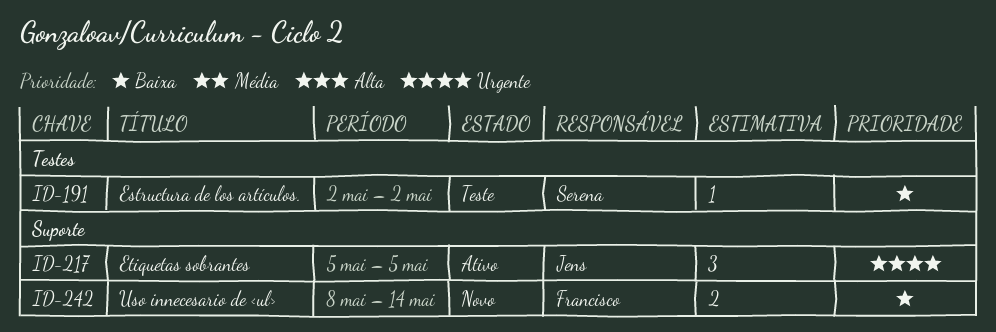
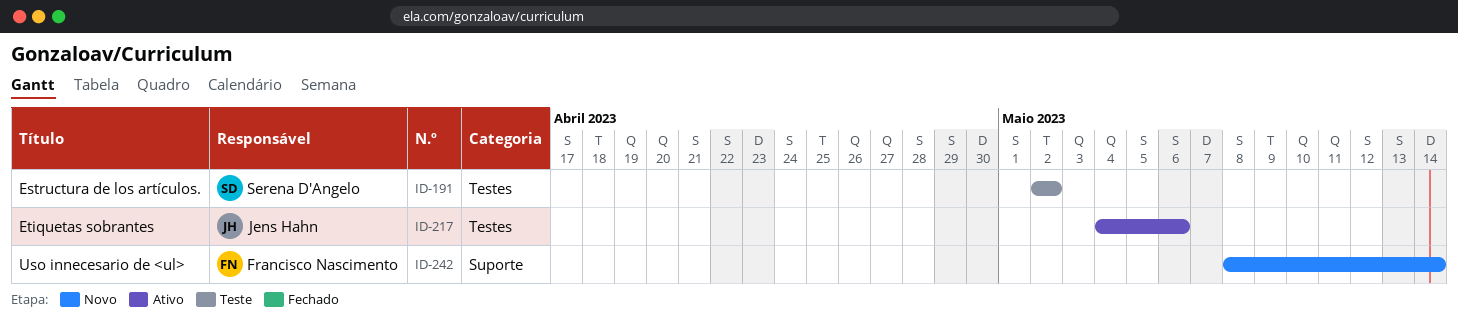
ID-217, label: Suporte -> Testes
ID-217, start: May 5 -> May 4
ID-217, due: May 5 -> May 6

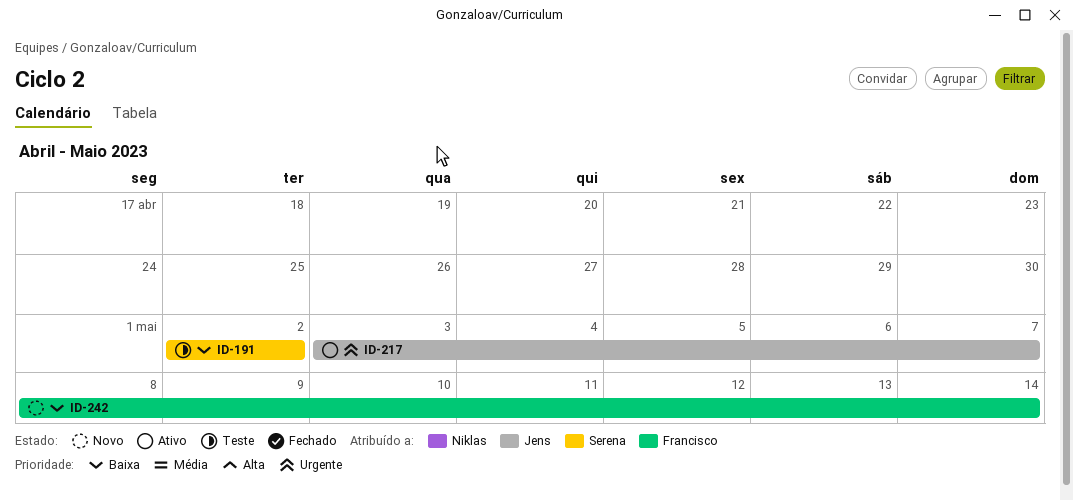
ID-217, start: May 4 -> May 3
ID-217, due: May 6 -> May 7

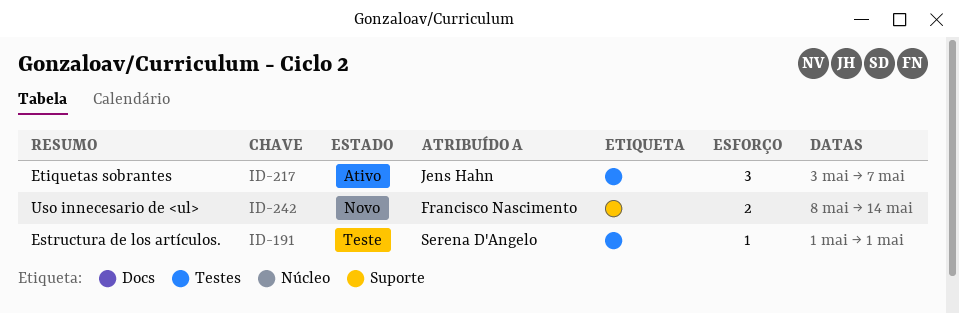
ID-191, start: May 2 -> May 1
ID-191, due: May 2 -> May 1

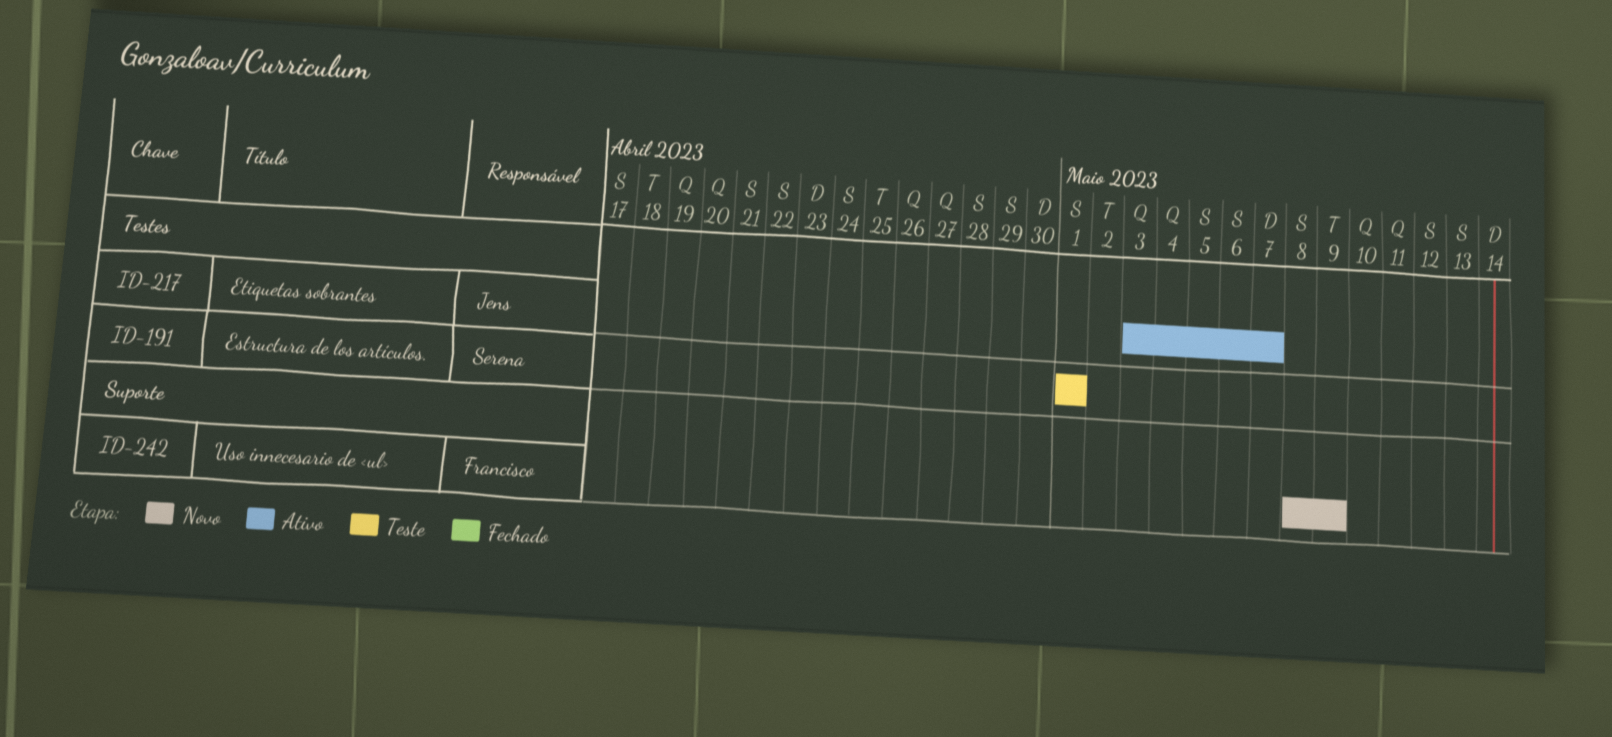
ID-242, due: May 14 -> May 9

